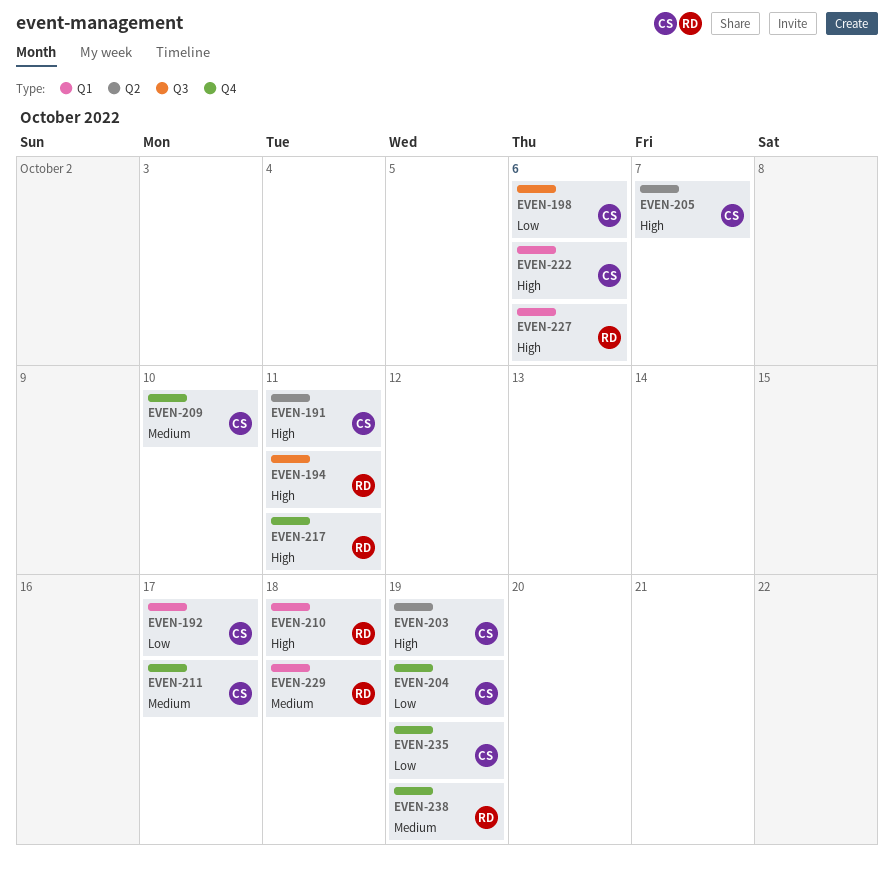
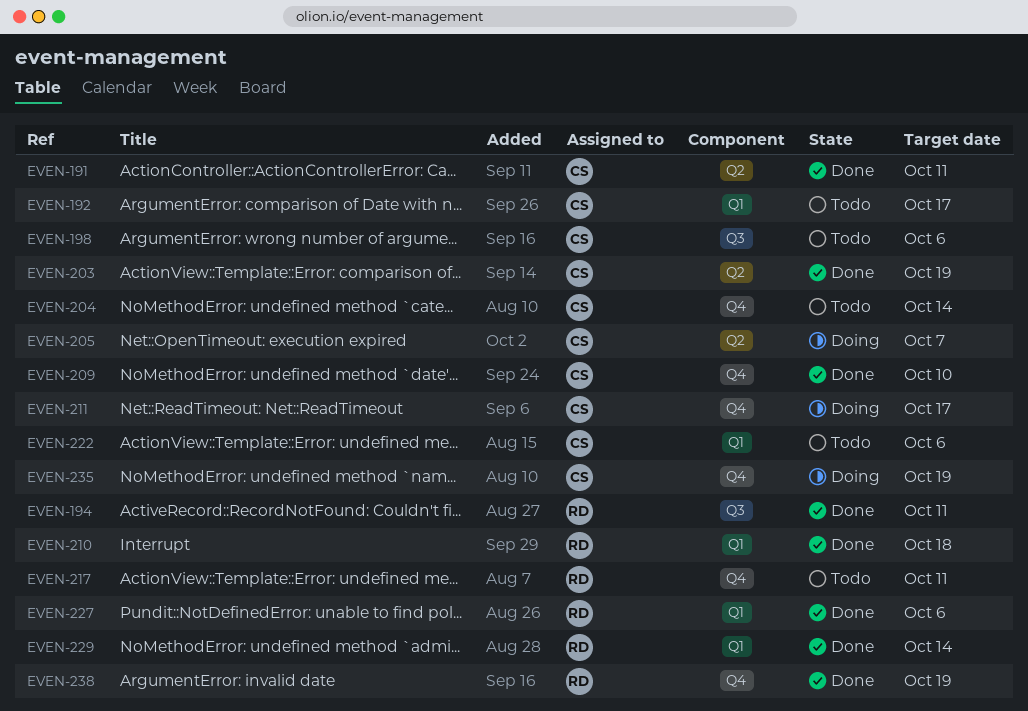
EVEN-204, due: Oct 19 -> Oct 14
EVEN-229, due: Oct 18 -> Oct 14

